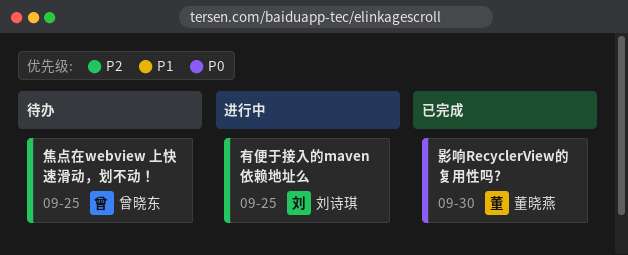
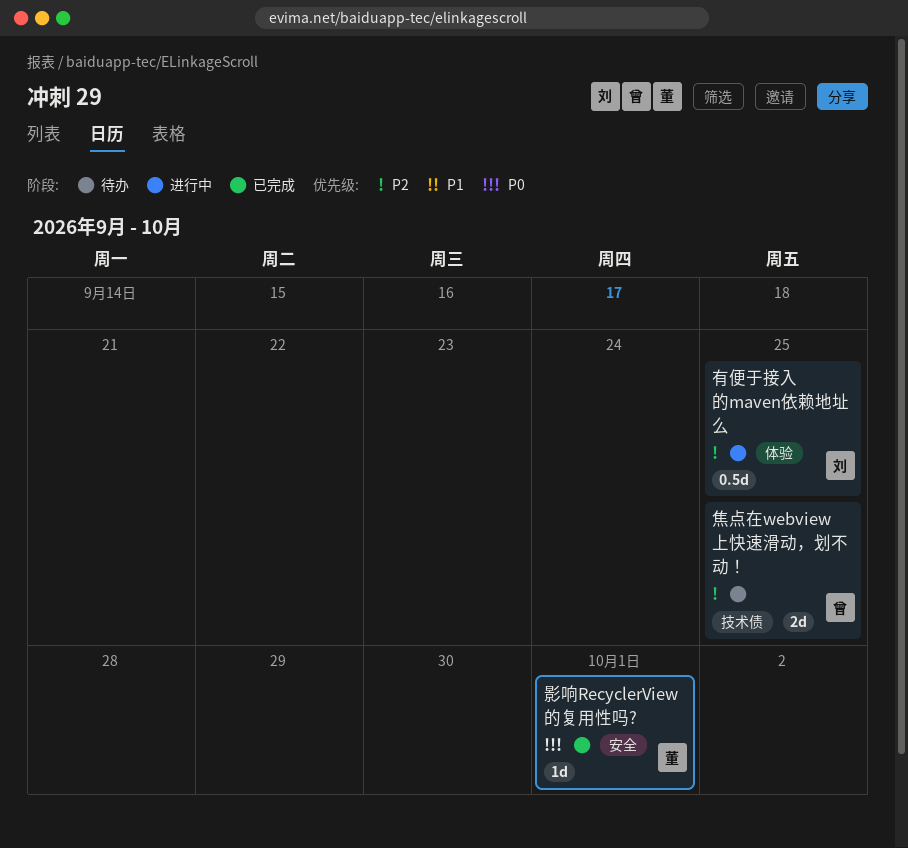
影响RecyclerView的复用性吗?, due: Sep 30 -> Oct 1

